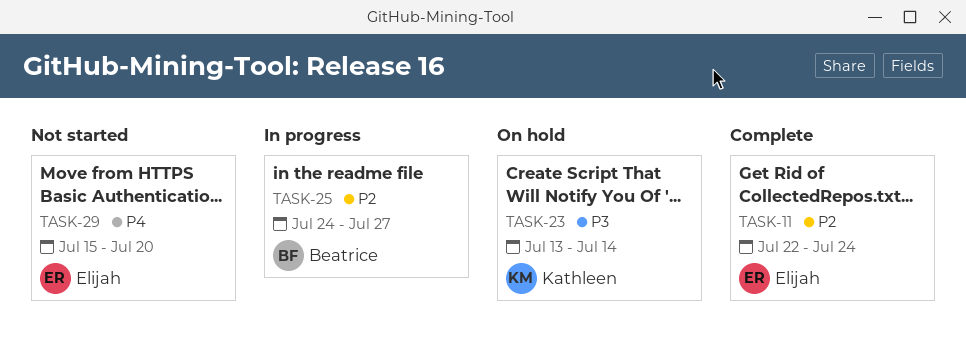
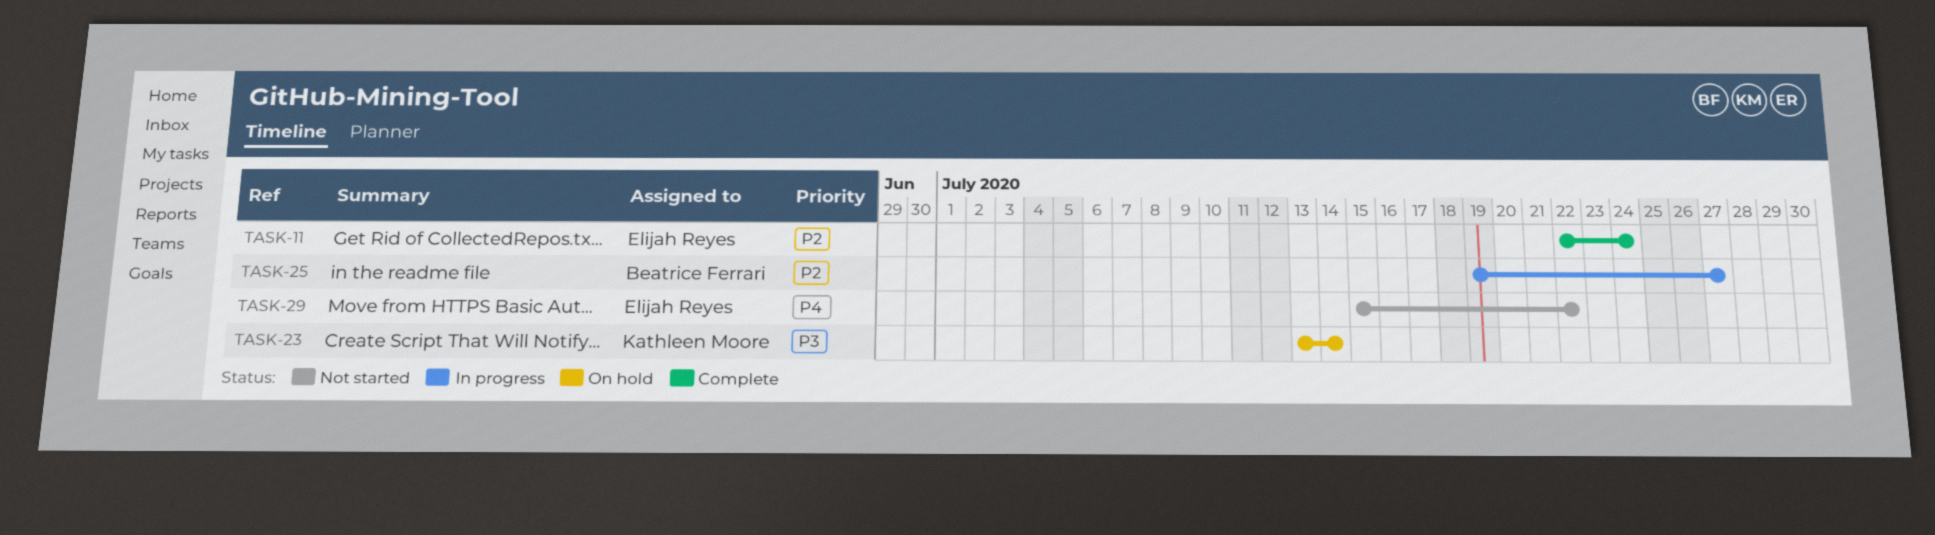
TASK-25, start: Jul 24 -> Jul 19
TASK-29, due: Jul 20 -> Jul 22

